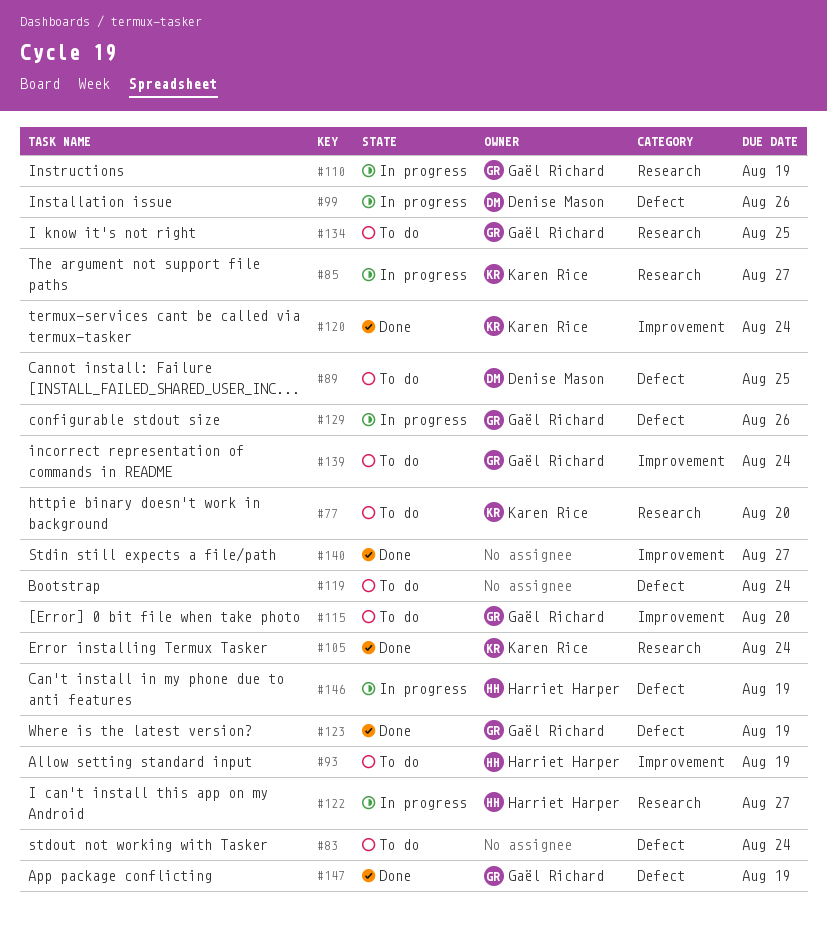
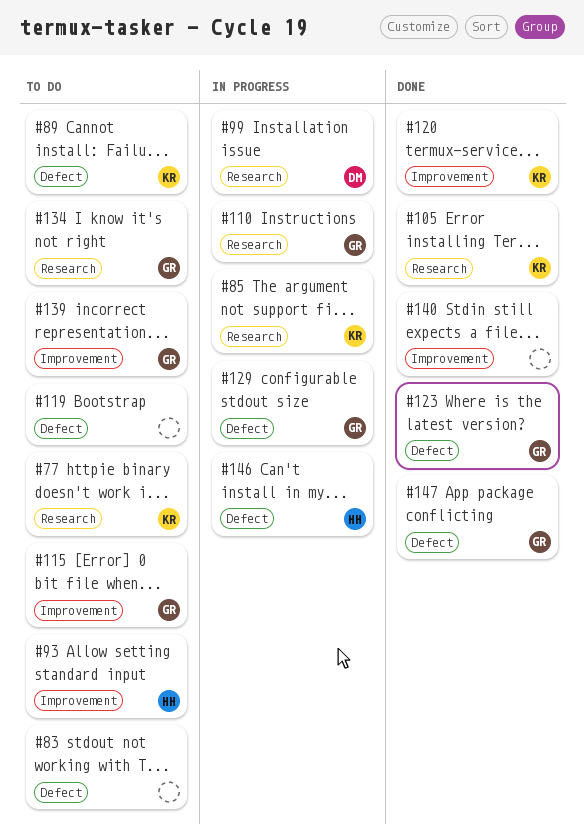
#89, owner: Denise Mason -> Karen Rice
#99, label: Defect -> Research
#122: present -> none

